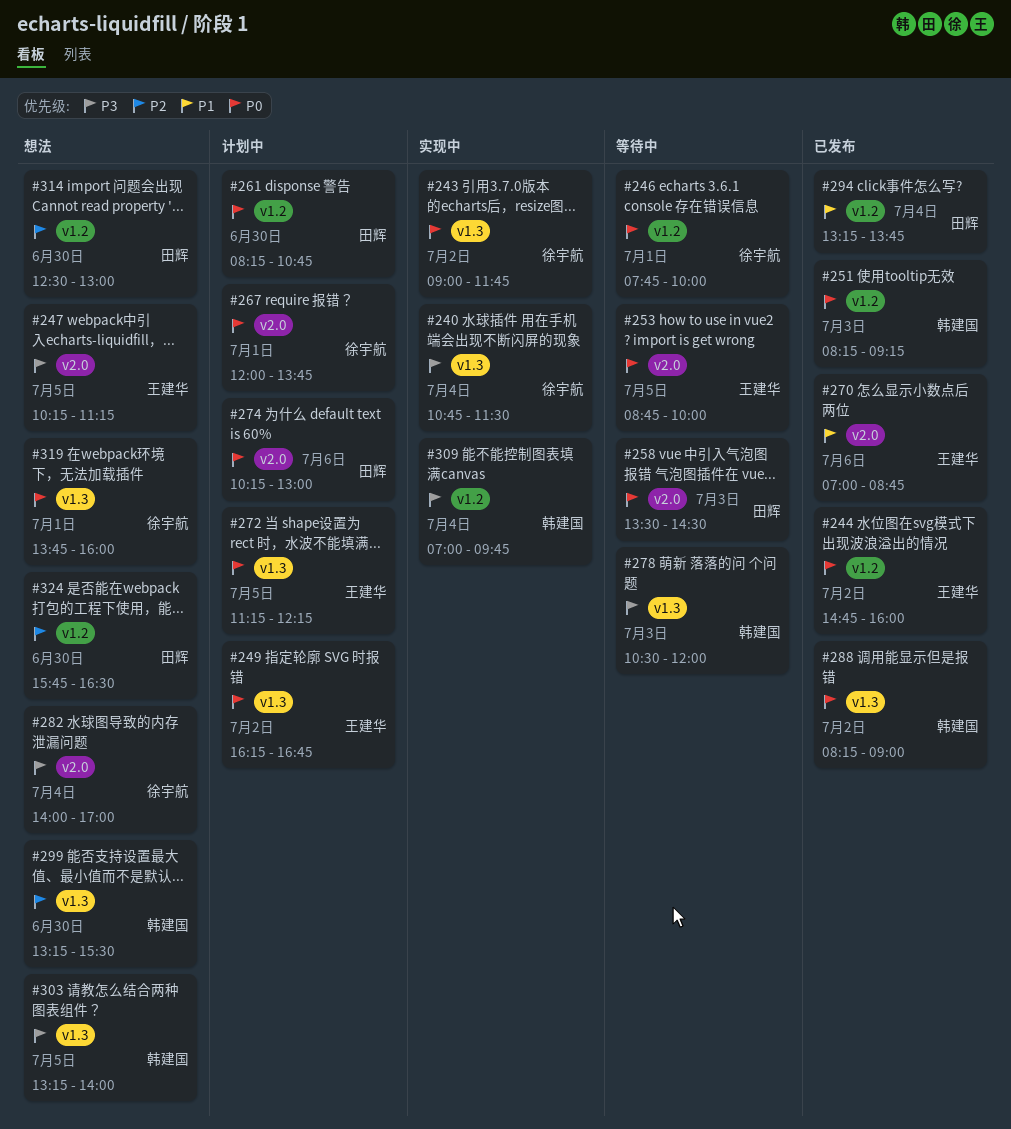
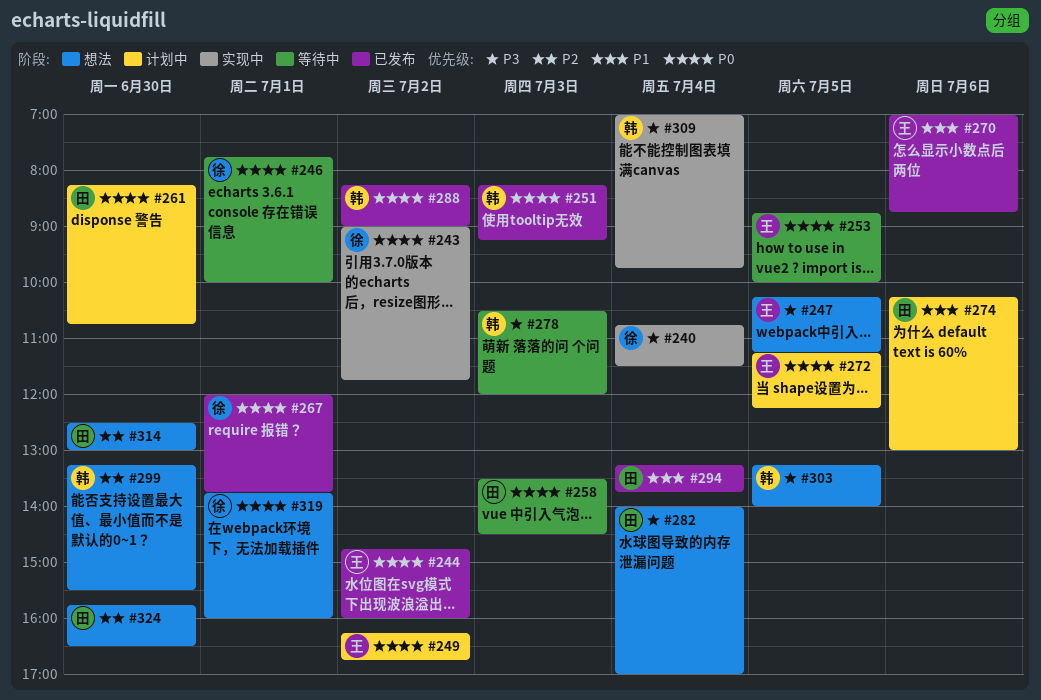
#267, status: 计划中 -> 已发布
#274, priority: P0 -> P1
#282, owner: 徐宇航 -> 田辉

